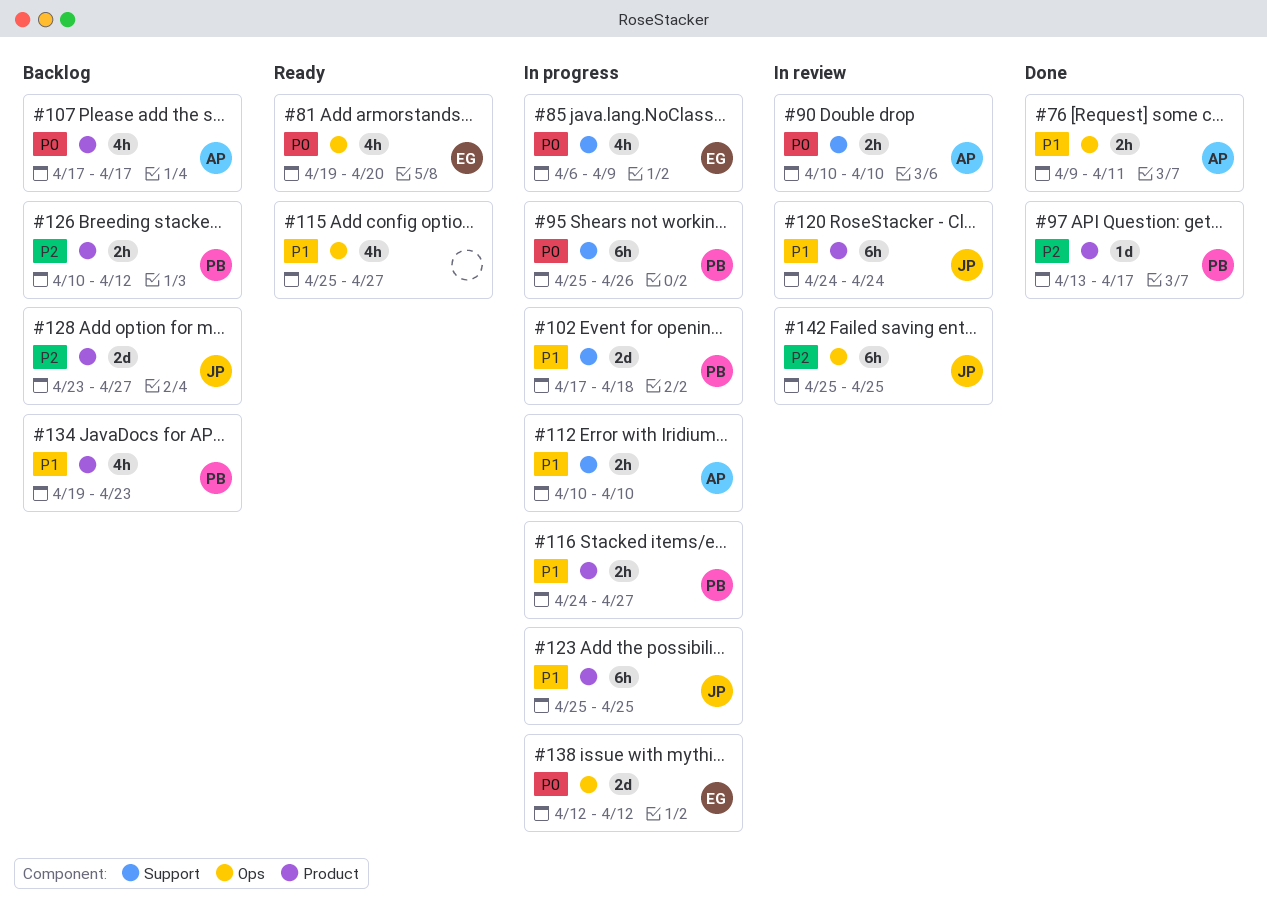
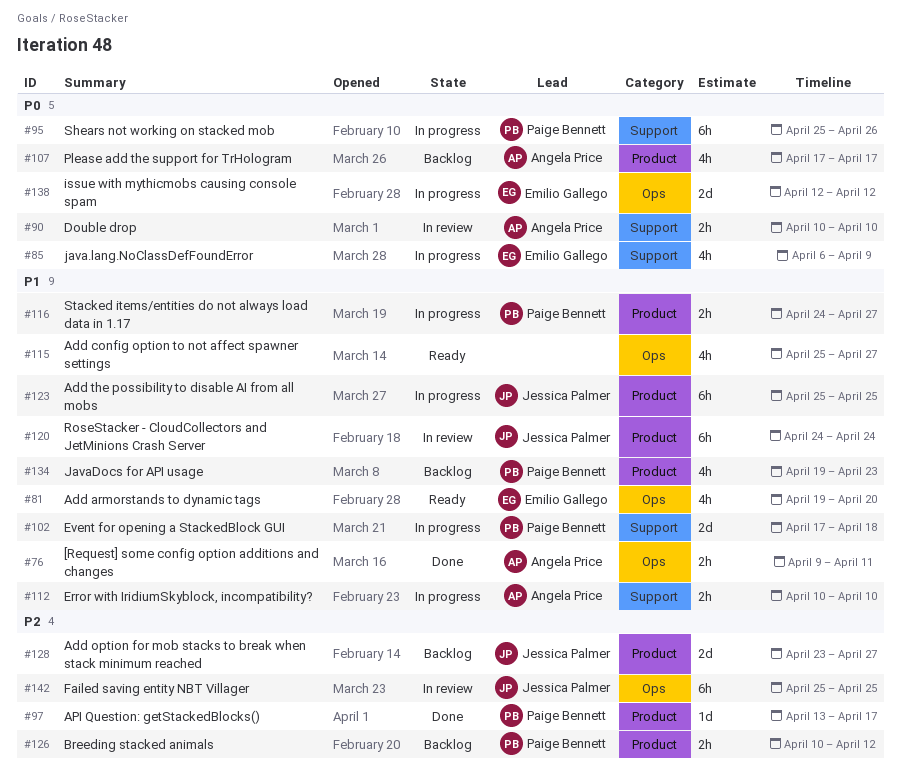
#81, priority: P0 -> P1

